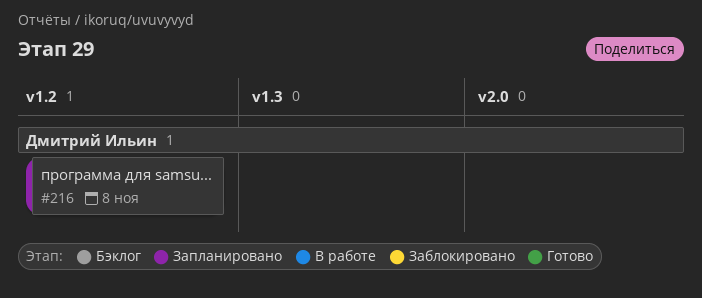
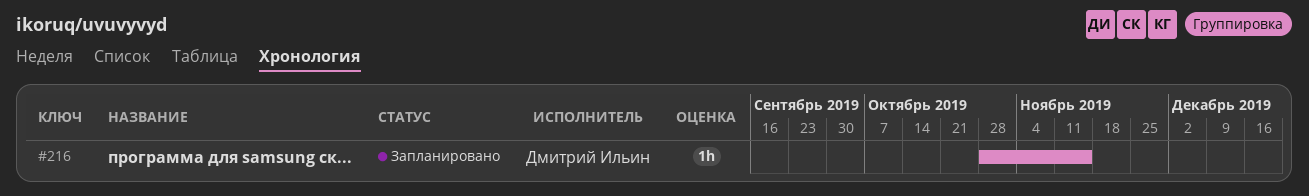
#216, due: Nov 8 -> Nov 15

